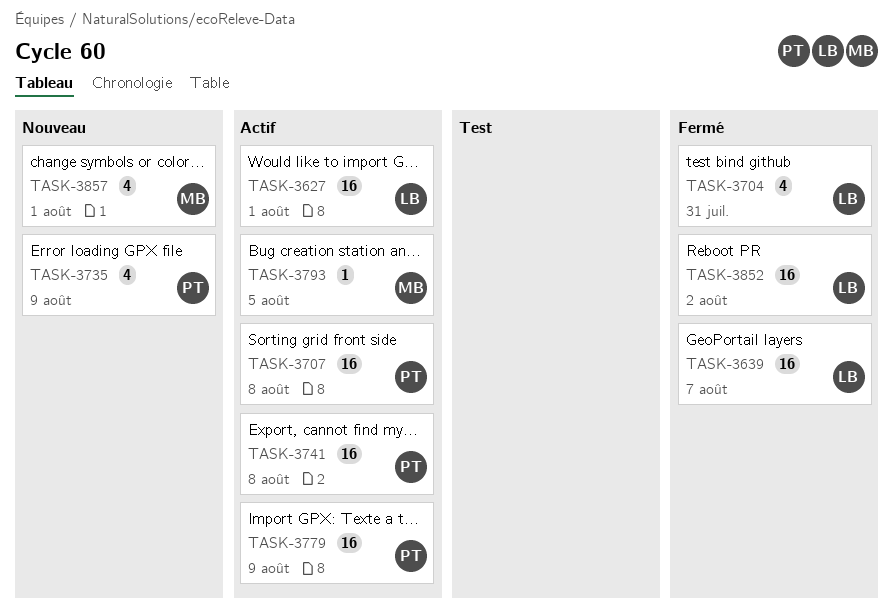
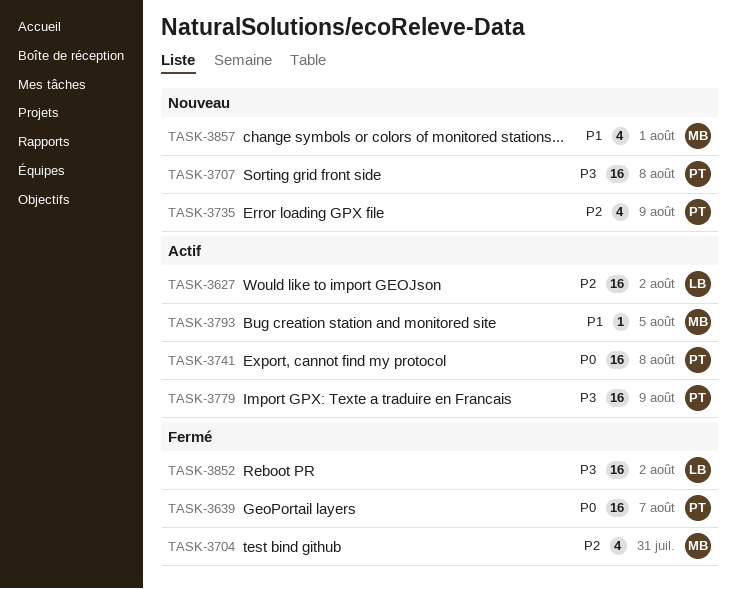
TASK-3627, due: Aug 1 -> Aug 2
TASK-3639, owner: LB -> PT
TASK-3704, owner: LB -> MB
TASK-3707, status: Actif -> Nouveau

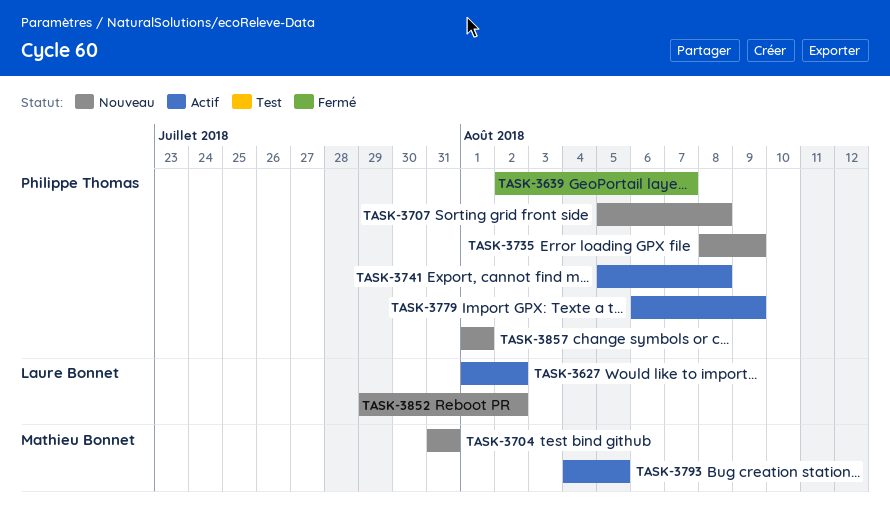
TASK-3704, status: Fermé -> Nouveau
TASK-3852, status: Fermé -> Nouveau
TASK-3857, owner: Mathieu Bonnet -> Philippe Thomas

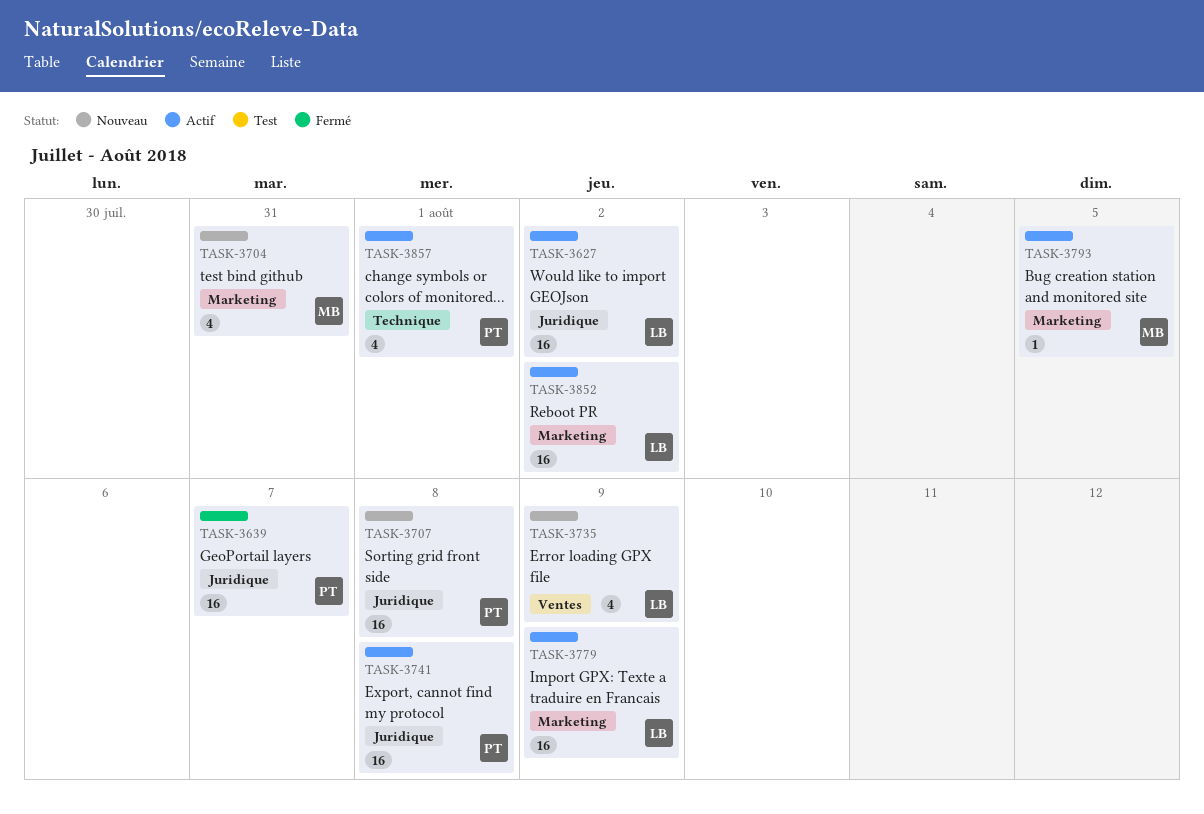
TASK-3735, owner: Philippe Thomas -> Laure Bonnet
TASK-3779, owner: Philippe Thomas -> Laure Bonnet
TASK-3852, status: Nouveau -> Actif
TASK-3857, status: Nouveau -> Actif

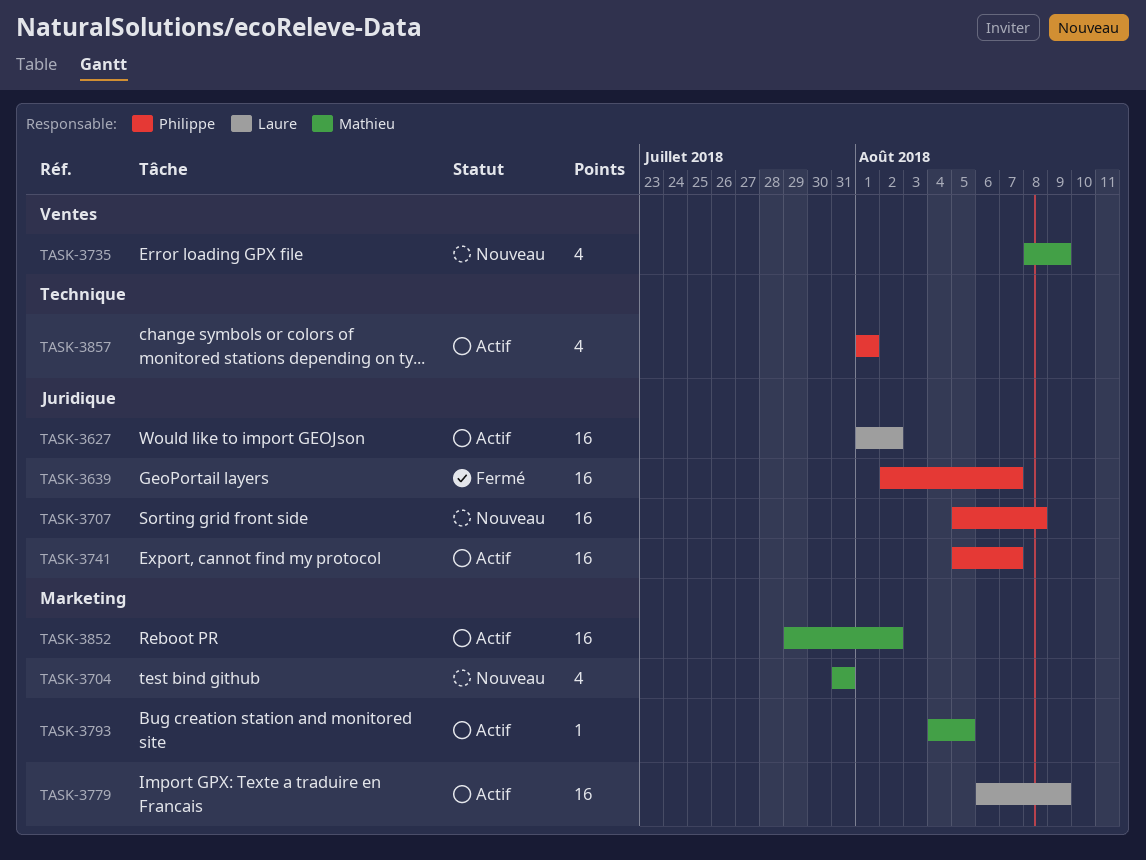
TASK-3735, owner: Laure -> Mathieu
TASK-3741, due: Aug 8 -> Aug 7
TASK-3852, owner: Laure -> Mathieu

